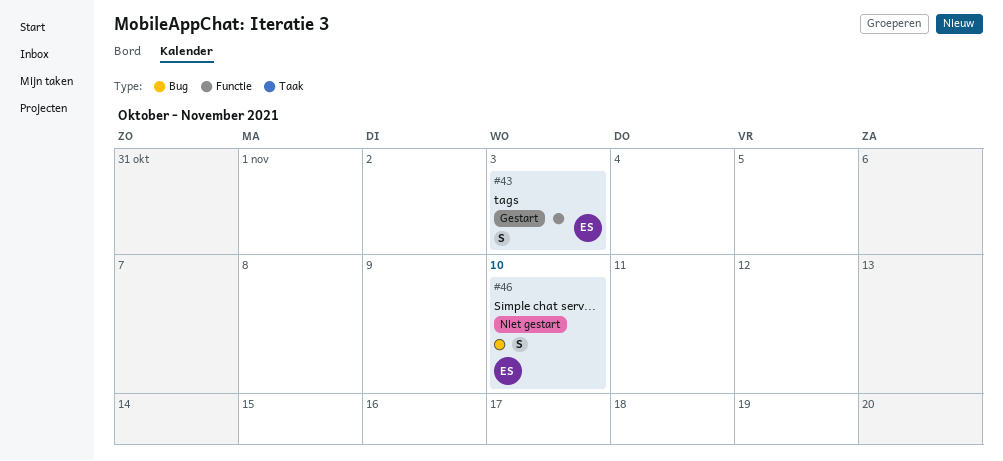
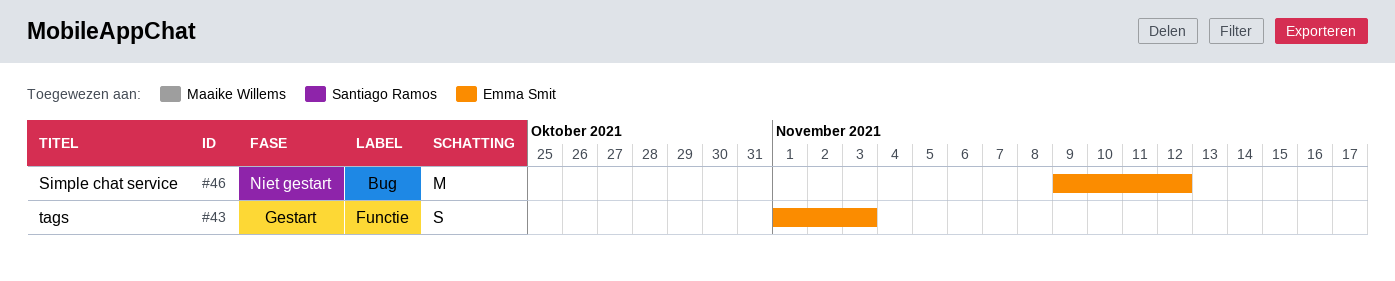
#46, estimate: S -> M
#46, due: Nov 10 -> Nov 12

